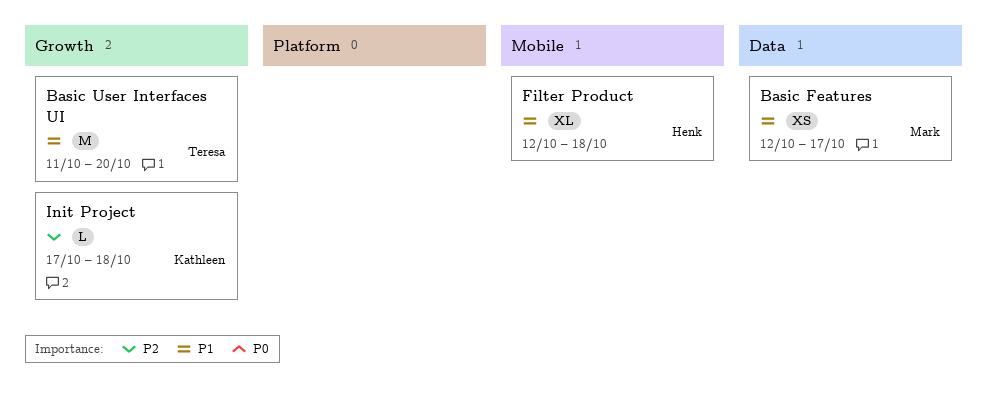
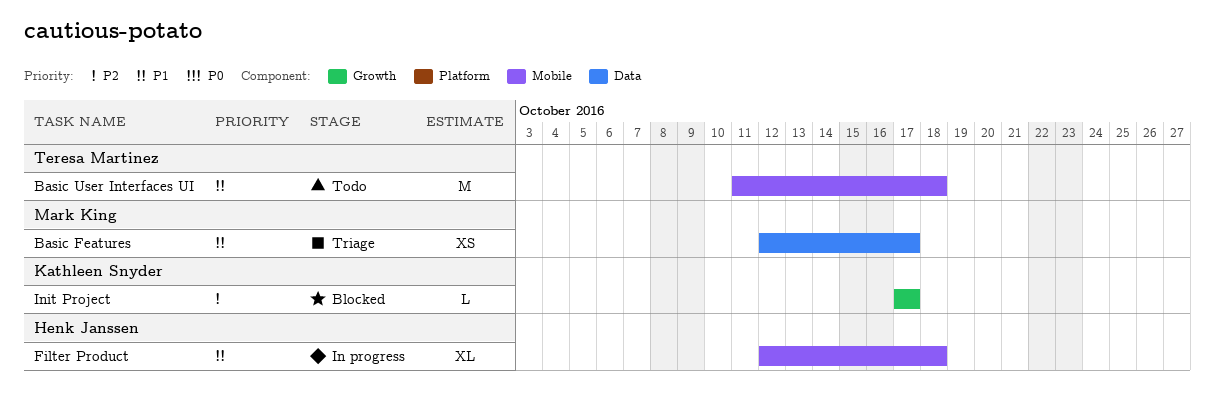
Basic User Interfaces UI, label: Growth -> Mobile
Basic User Interfaces UI, due: Oct 20 -> Oct 18
Init Project, due: Oct 18 -> Oct 17

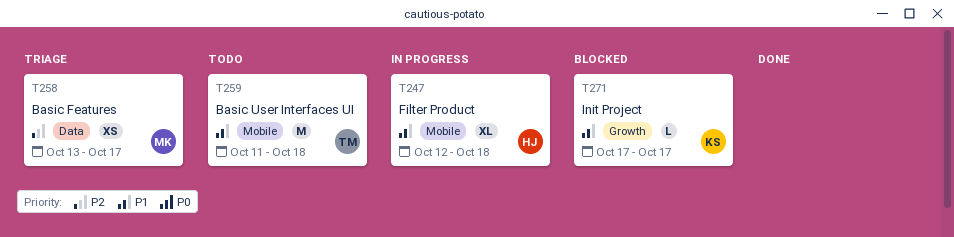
Basic Features, priority: P1 -> P2
Basic Features, start: Oct 12 -> Oct 13
Init Project, priority: P2 -> P1

